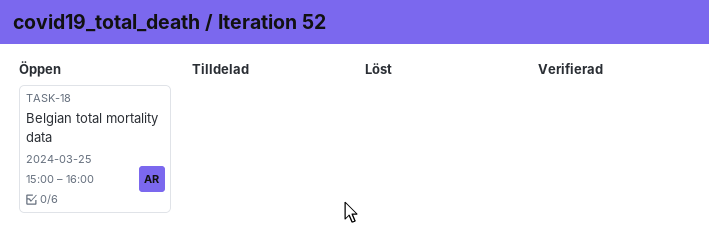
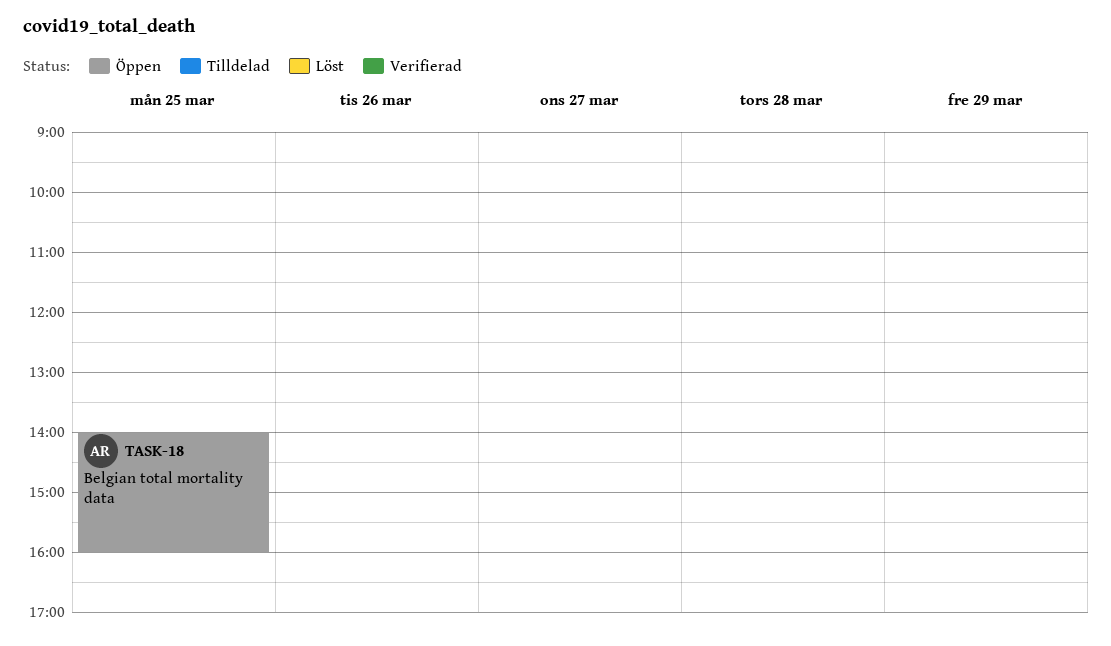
TASK-18, begins: 15:00 -> 14:00

